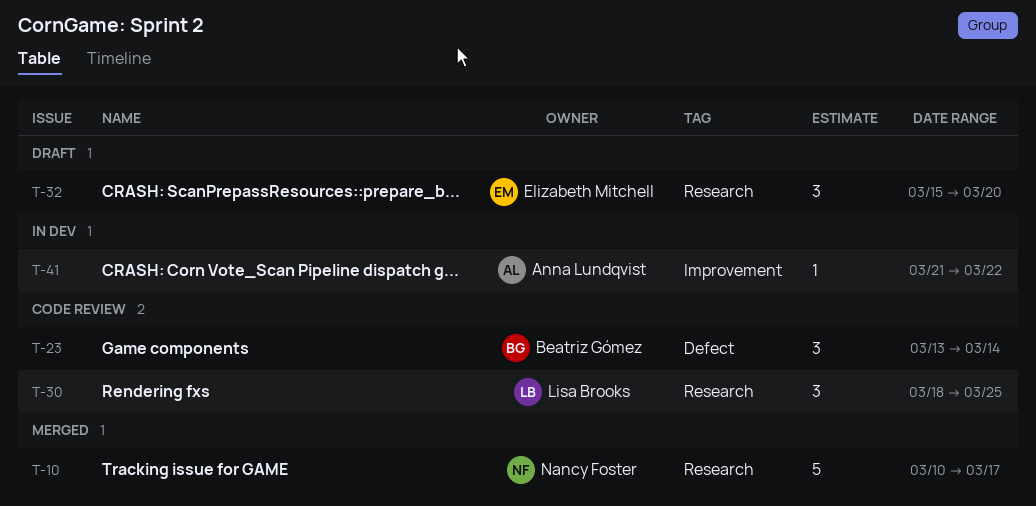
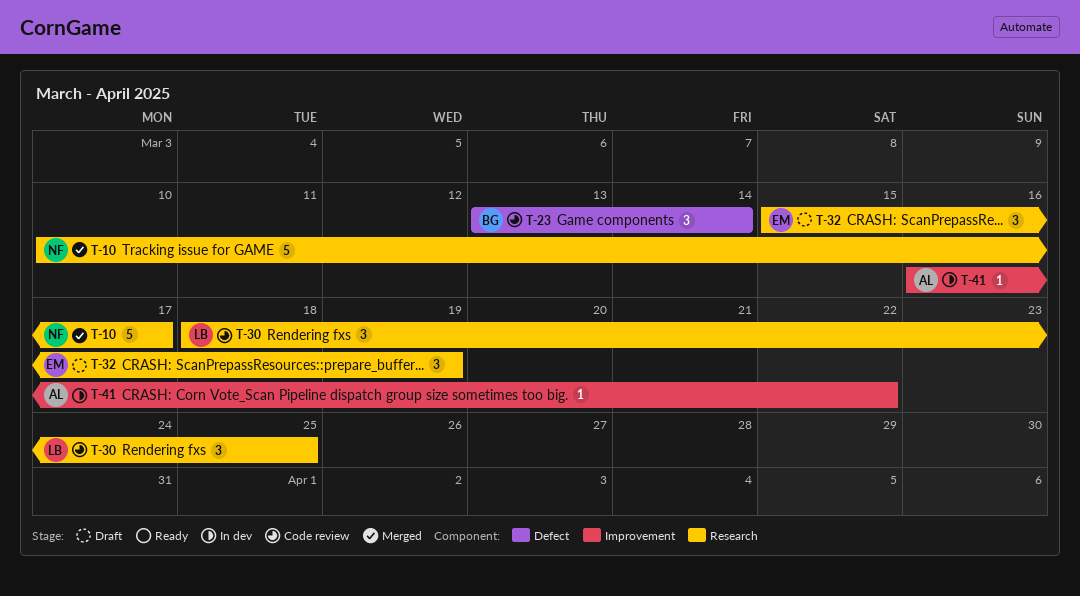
T-32, due: Mar 20 -> Mar 19
T-41, start: Mar 21 -> Mar 16

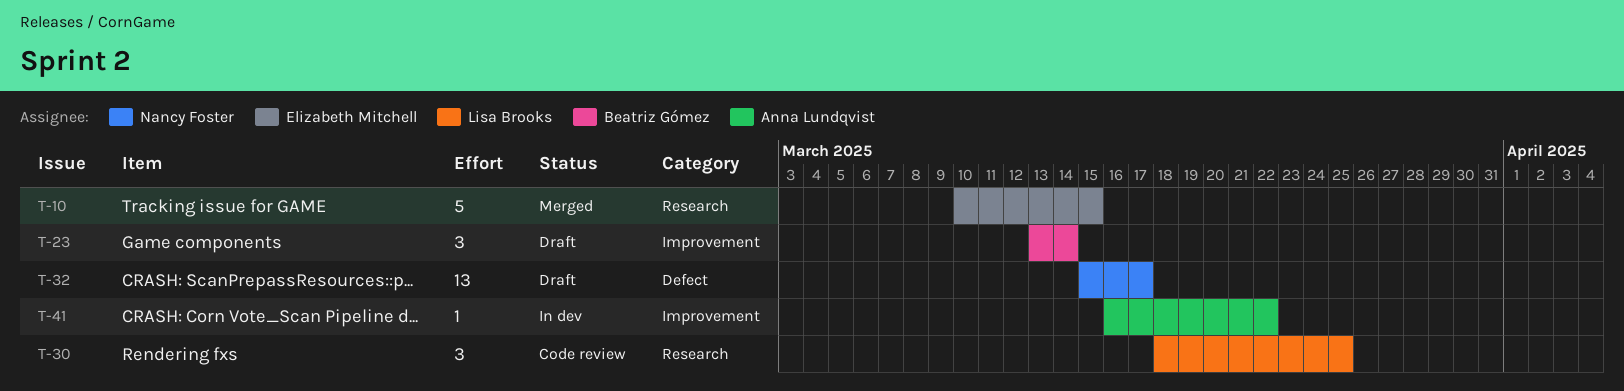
T-10, owner: Nancy Foster -> Elizabeth Mitchell
T-10, due: Mar 17 -> Mar 15
T-23, status: Code review -> Draft
T-23, label: Defect -> Improvement
T-32, owner: Elizabeth Mitchell -> Nancy Foster
T-32, label: Research -> Defect
T-32, estimate: 3 -> 13
T-32, due: Mar 19 -> Mar 17

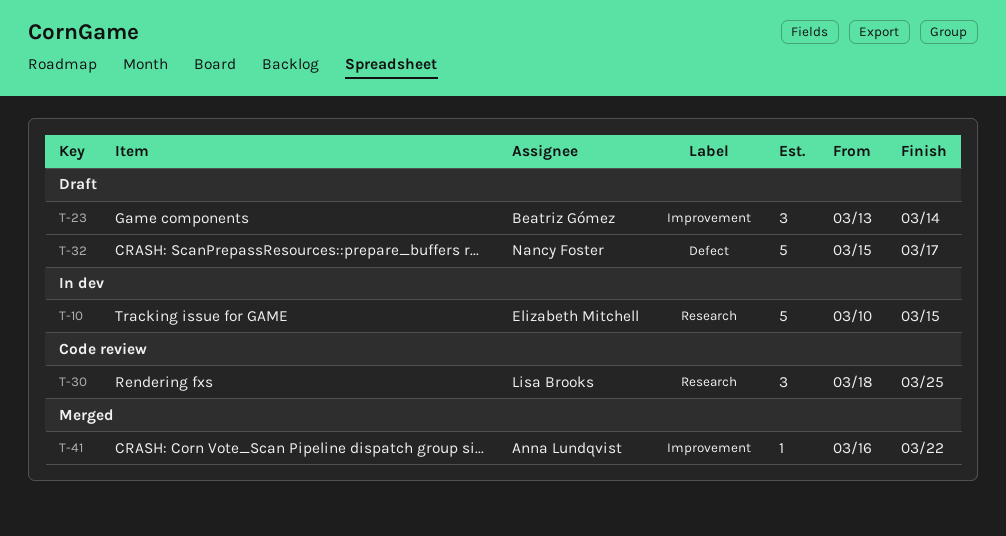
T-10, status: Merged -> In dev
T-32, estimate: 13 -> 5
T-41, status: In dev -> Merged

